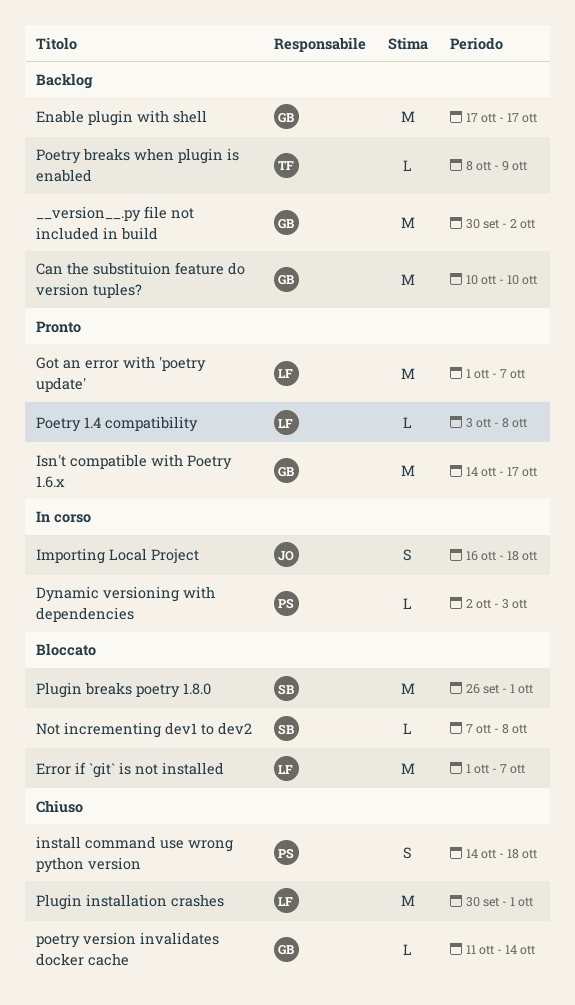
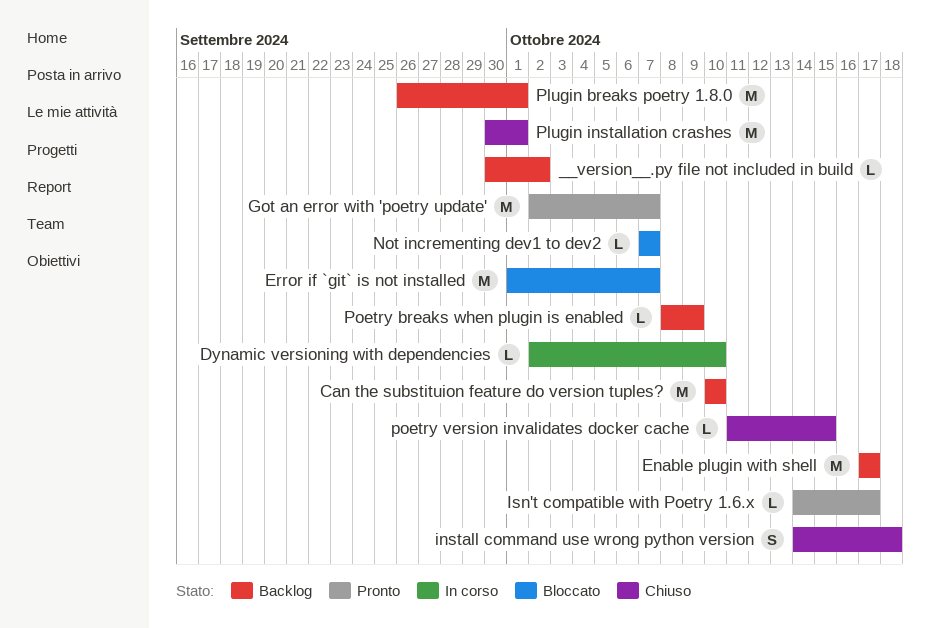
__version__.py file not included in build, estimate: M -> L
Dynamic versioning with dependencies, due: Oct 3 -> Oct 10
Got an error with 'poetry update', start: Oct 1 -> Oct 2
Importing Local Project: present -> none
Isn't compatible with Poetry 1.6.x, estimate: M -> L
Not incrementing dev1 to dev2, due: Oct 8 -> Oct 7
Plugin breaks poetry 1.8.0, status: Bloccato -> Backlog
Poetry 1.4 compatibility: present -> none
poetry version invalidates docker cache, due: Oct 14 -> Oct 15

